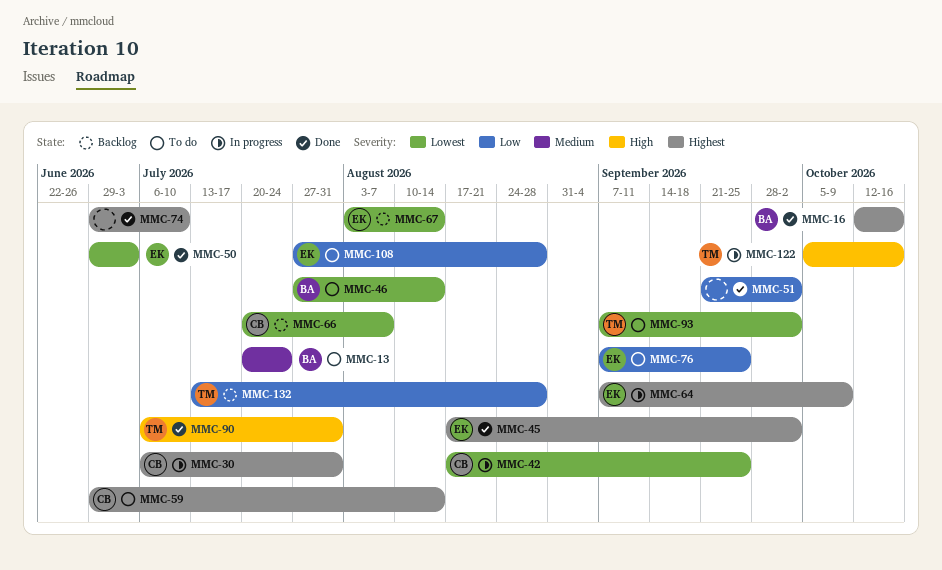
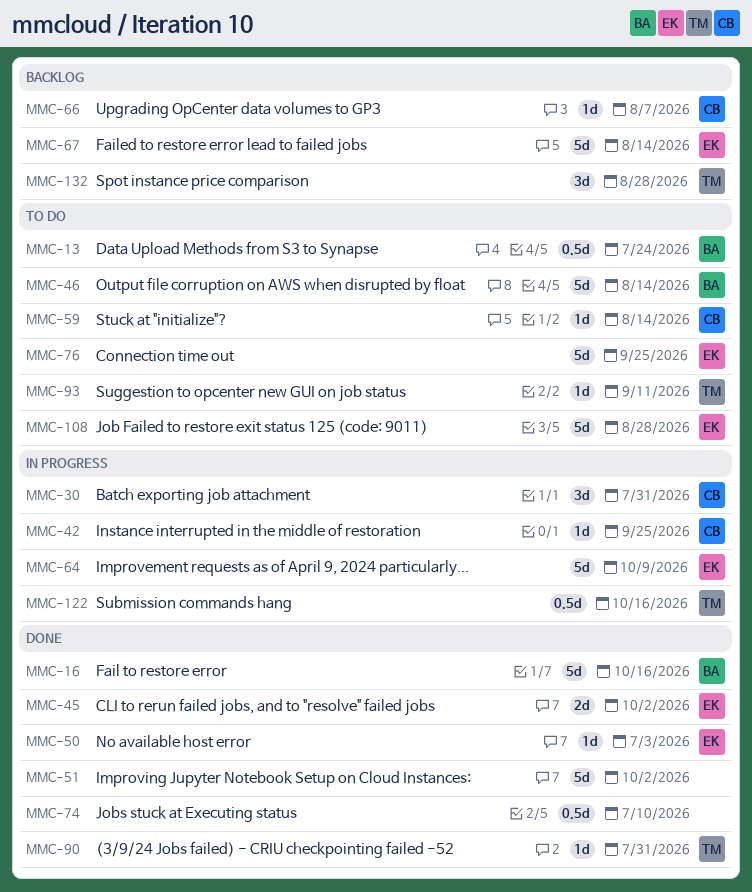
MMC-93, due: Oct 2 -> Sep 11

